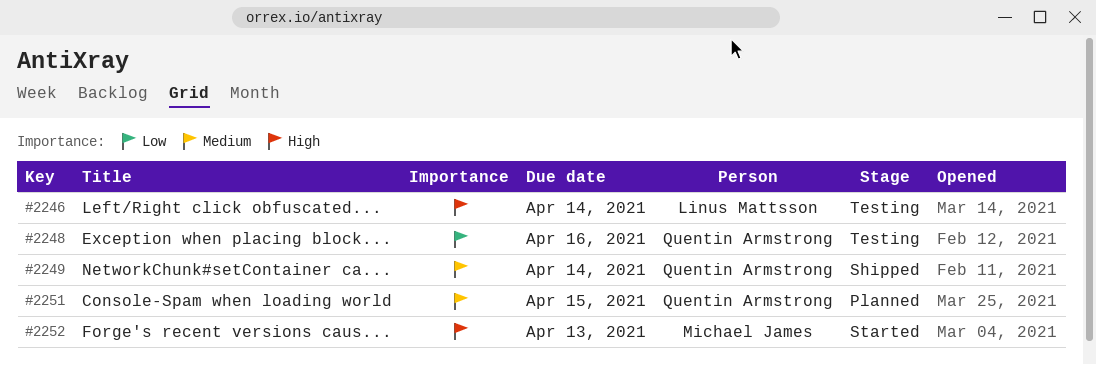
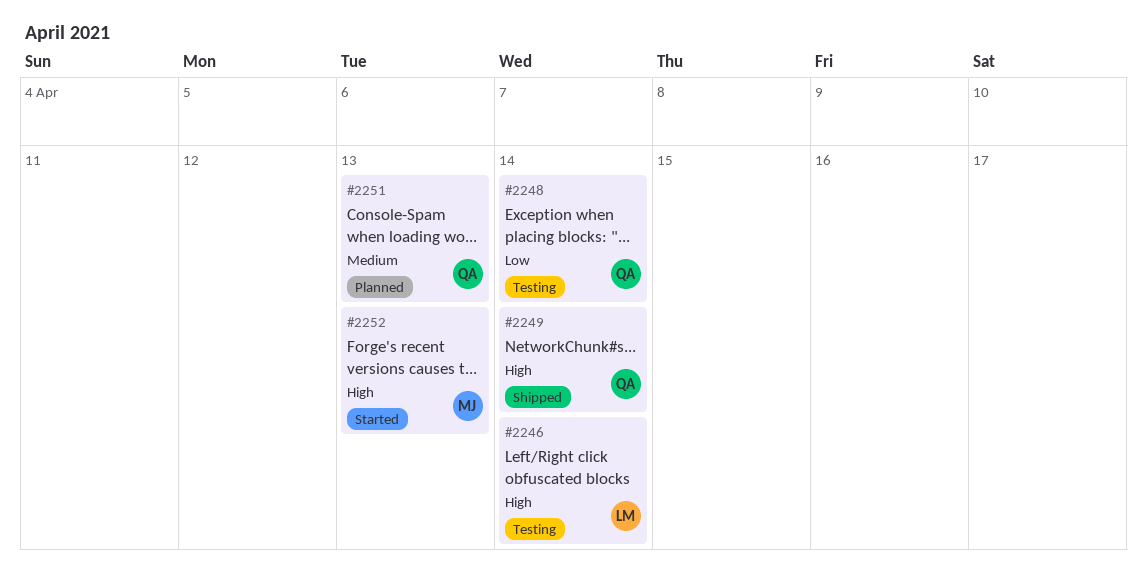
#2248, due: Apr 16 -> Apr 14
#2249, priority: Medium -> High
#2251, due: Apr 15 -> Apr 13

